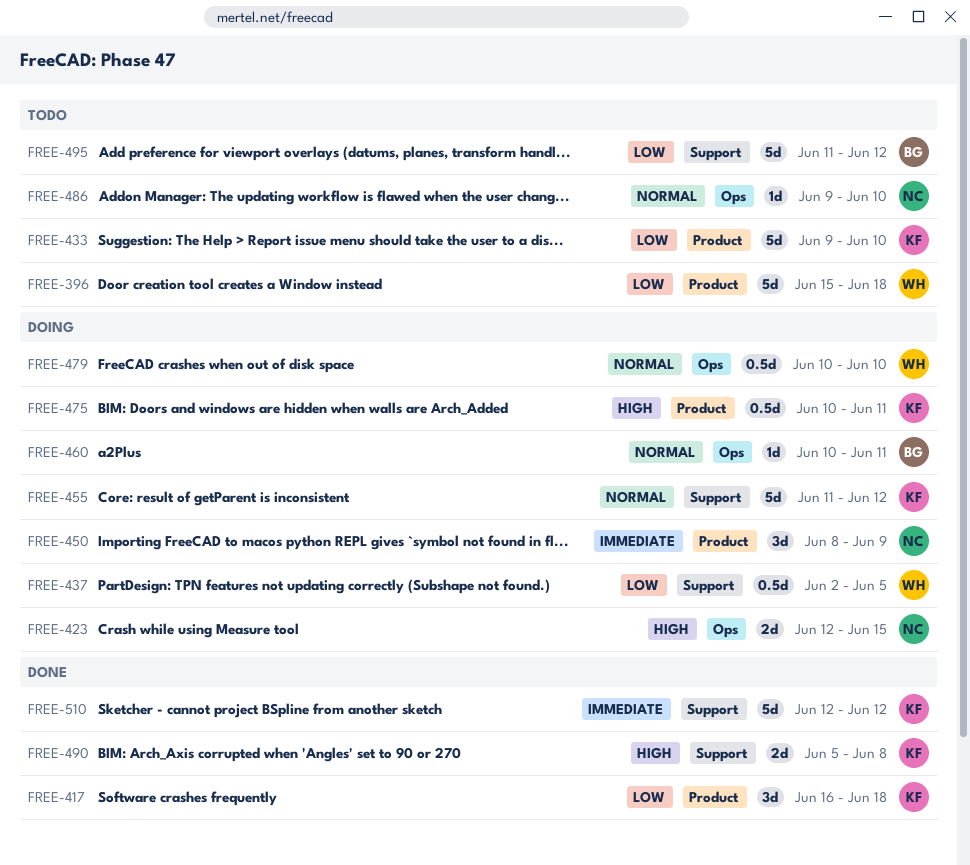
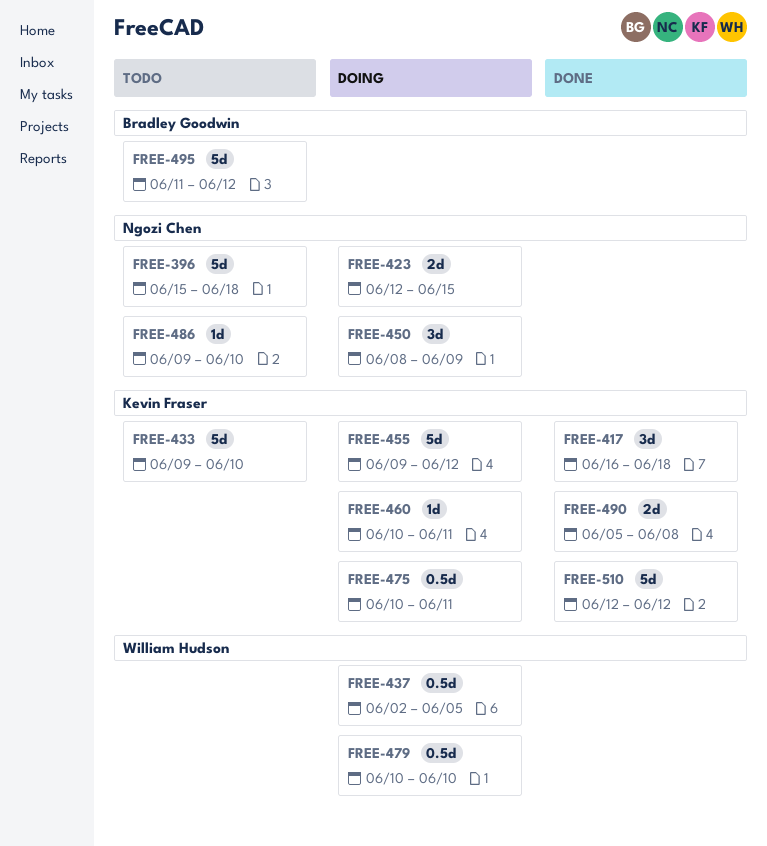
FREE-396, owner: William Hudson -> Ngozi Chen
FREE-455, start: Jun 11 -> Jun 9
FREE-460, owner: Bradley Goodwin -> Kevin Fraser

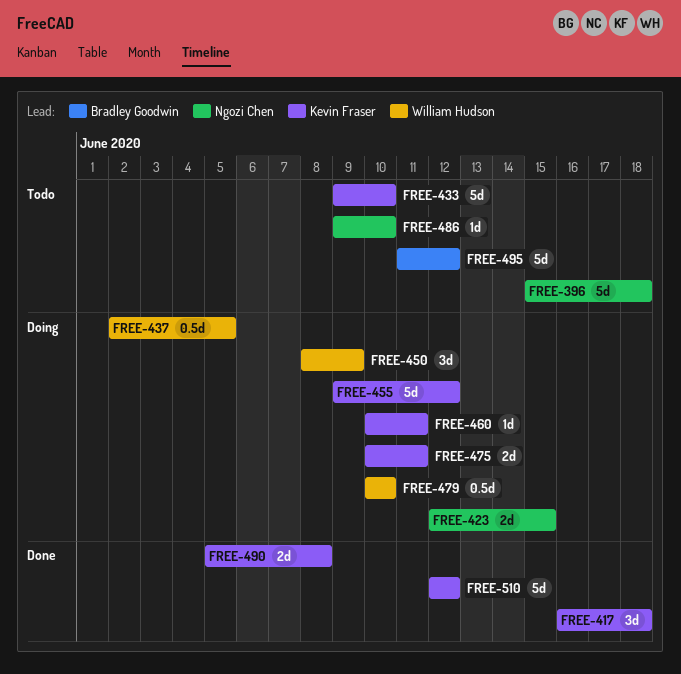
FREE-450, owner: Ngozi Chen -> William Hudson
FREE-475, estimate: 0.5d -> 2d

